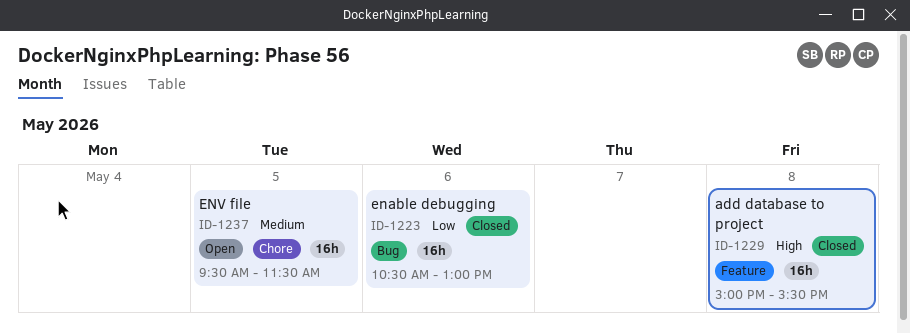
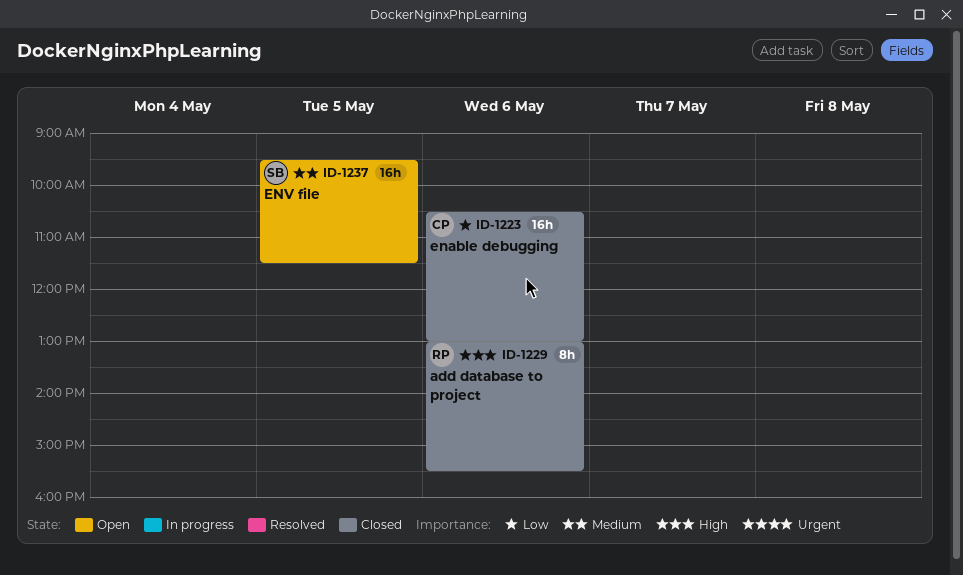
ID-1229, estimate: 16h -> 8h
ID-1229, day: May 8 -> May 6
ID-1229, begins: 15:00 -> 13:00

